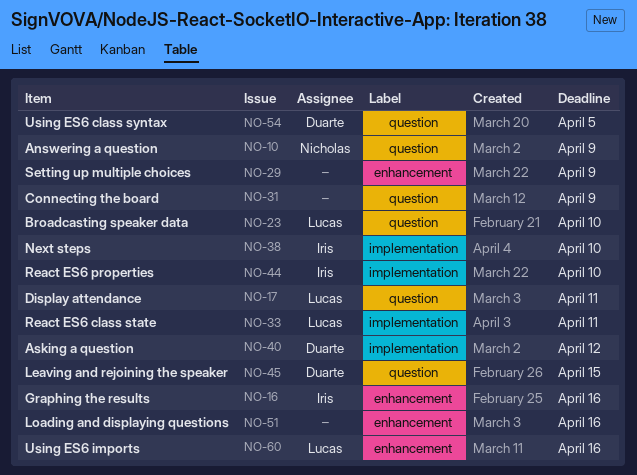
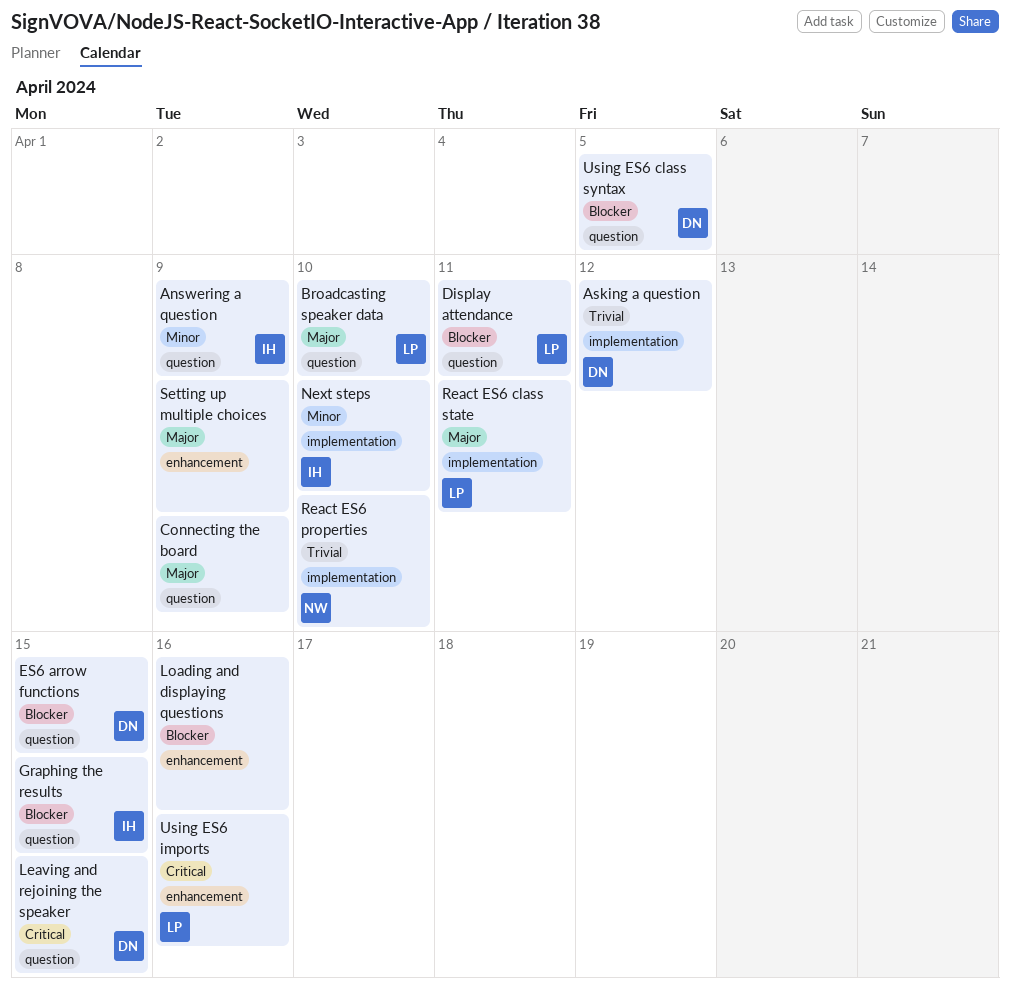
Answering a question, owner: Nicholas -> Iris
ES6 arrow functions: none -> present
Graphing the results, label: enhancement -> question
Graphing the results, due: Apr 16 -> Apr 15
React ES6 properties, owner: Iris -> Nicholas

